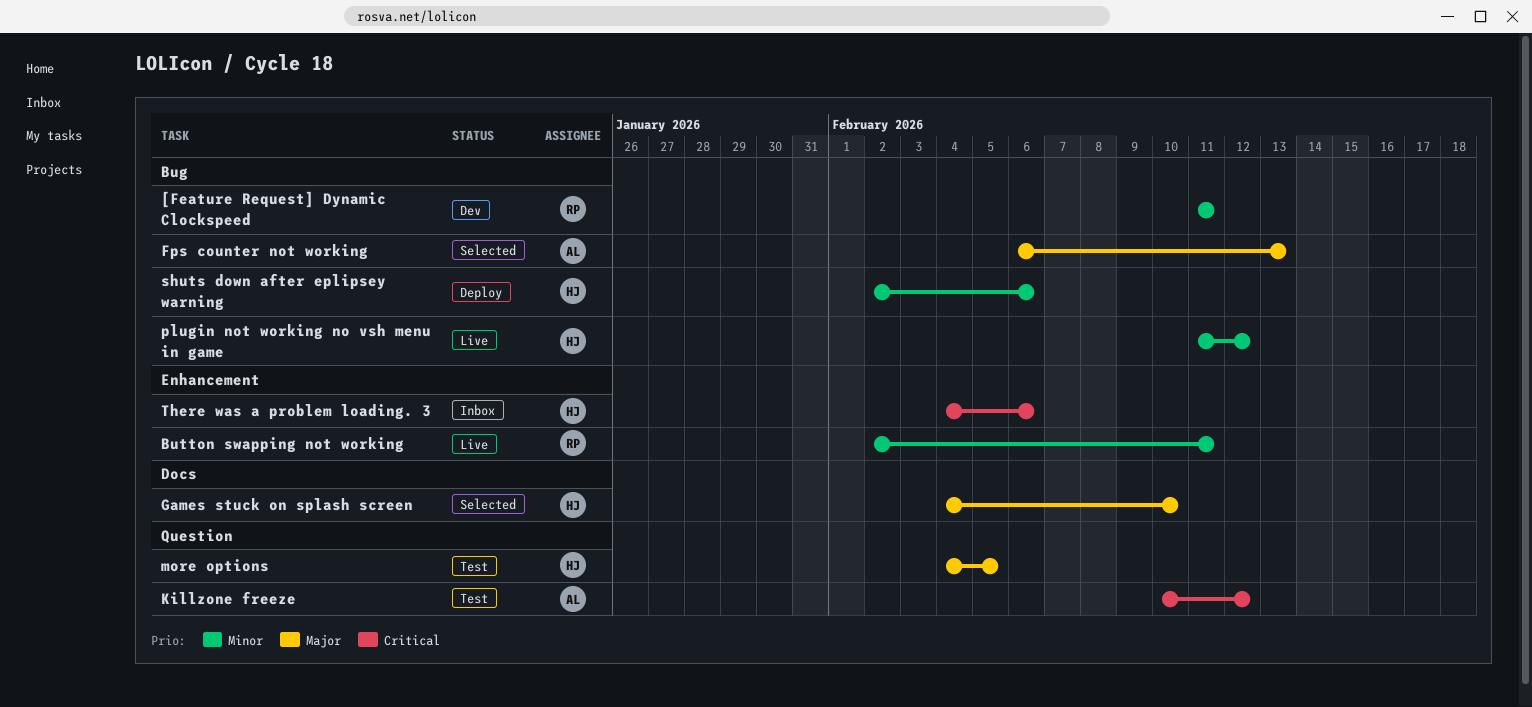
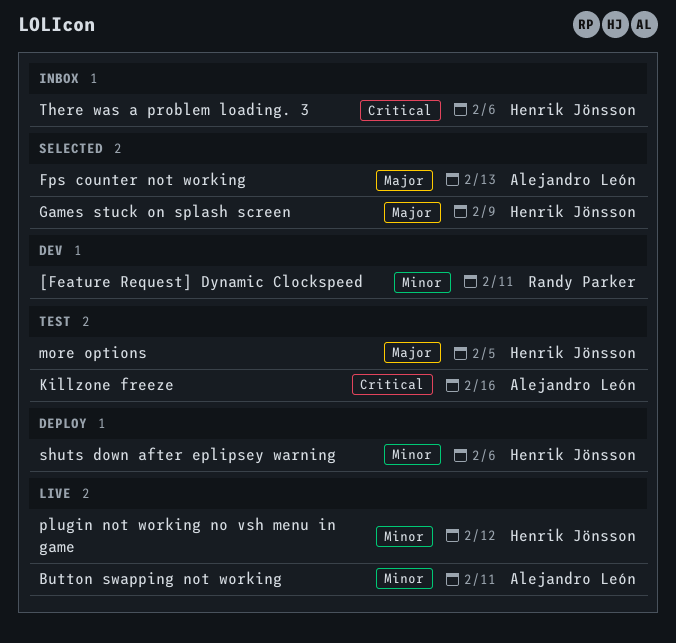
Button swapping not working, owner: Randy Parker -> Alejandro León
Games stuck on splash screen, due: Feb 10 -> Feb 9
Killzone freeze, due: Feb 12 -> Feb 16

